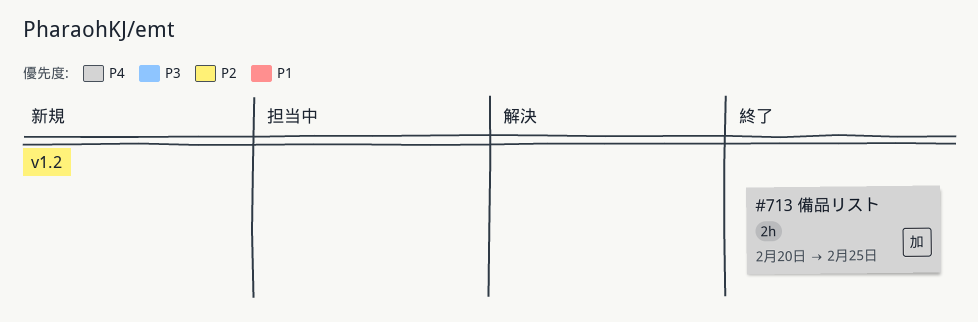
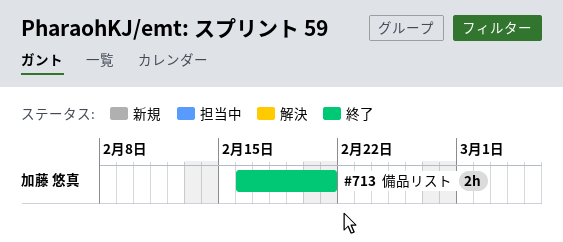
#713, start: Feb 20 -> Feb 16
#713, due: Feb 25 -> Feb 21

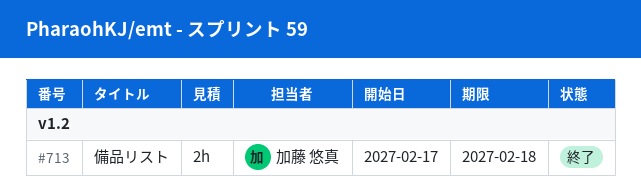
#713, start: Feb 16 -> Feb 17
#713, due: Feb 21 -> Feb 18

